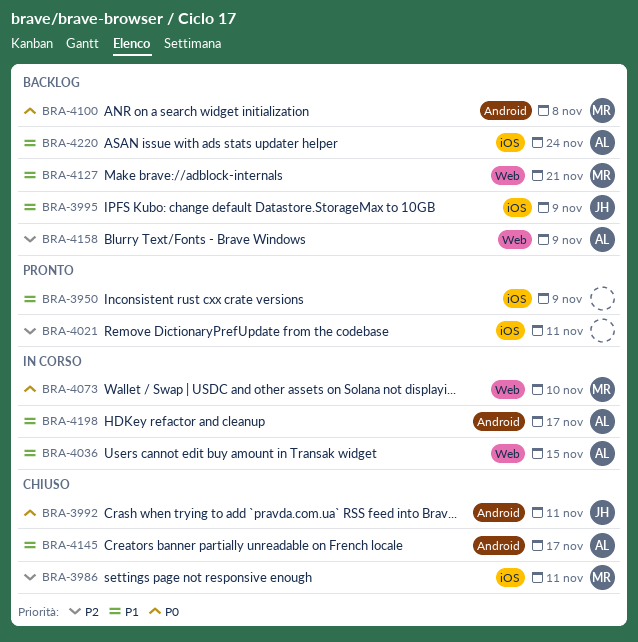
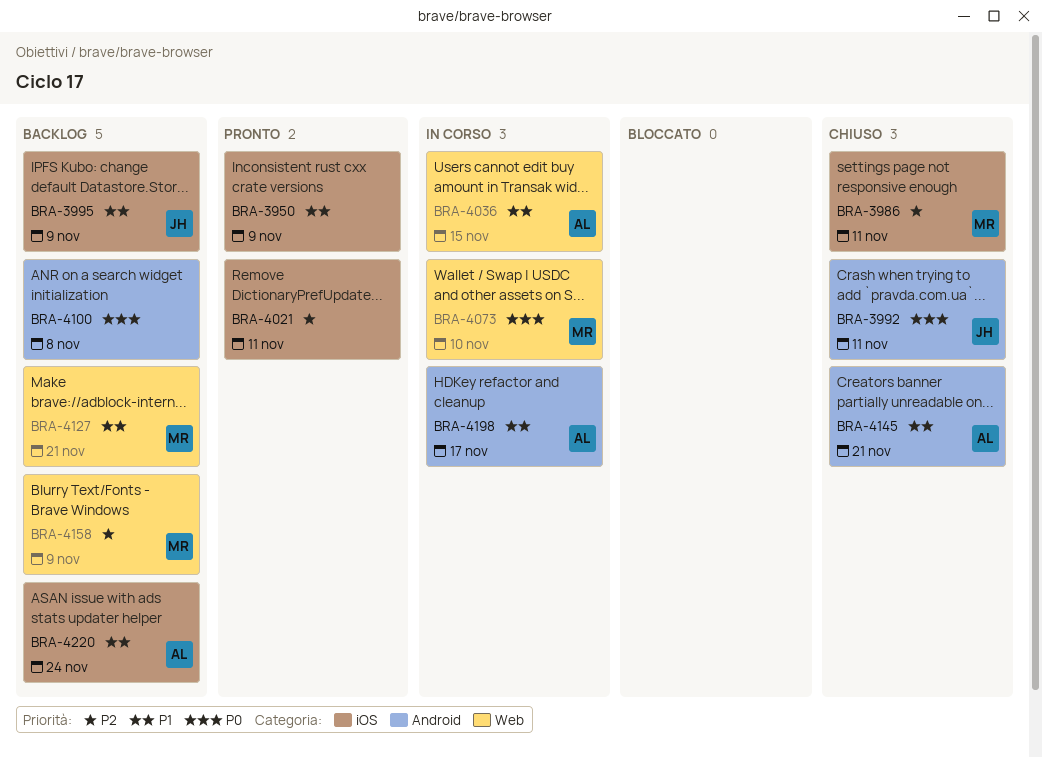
BRA-4100, owner: MR -> none
BRA-4145, due: Nov 17 -> Nov 21
BRA-4158, owner: AL -> MR

